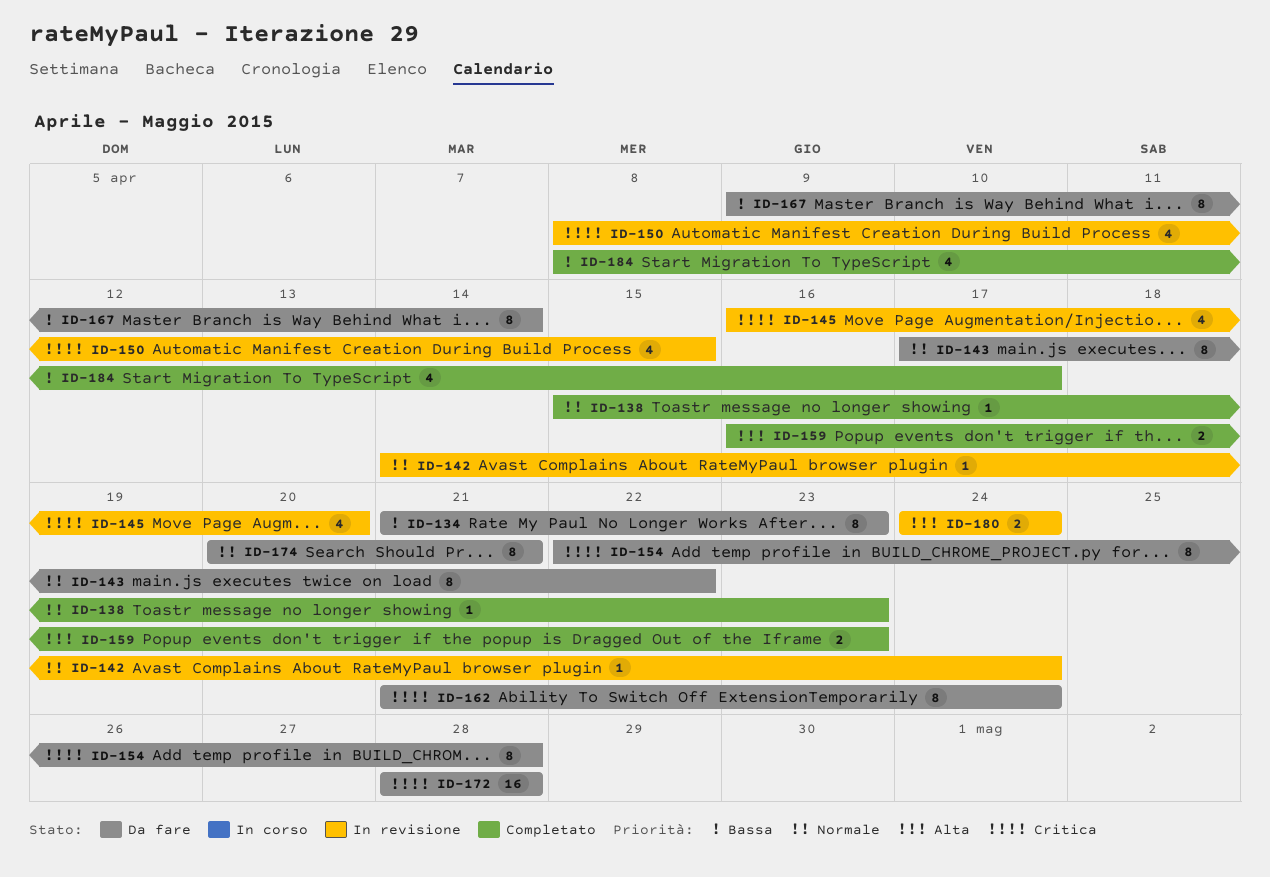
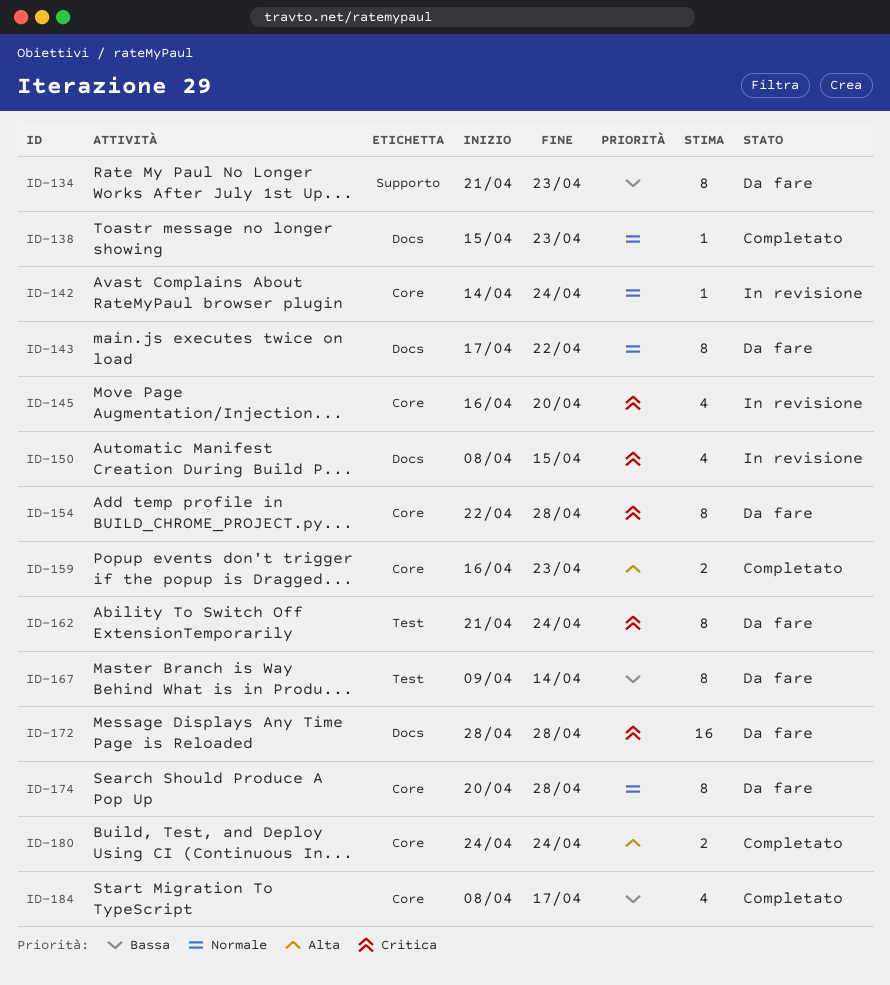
ID-174, due: Apr 21 -> Apr 28
ID-180, status: In revisione -> Completato

